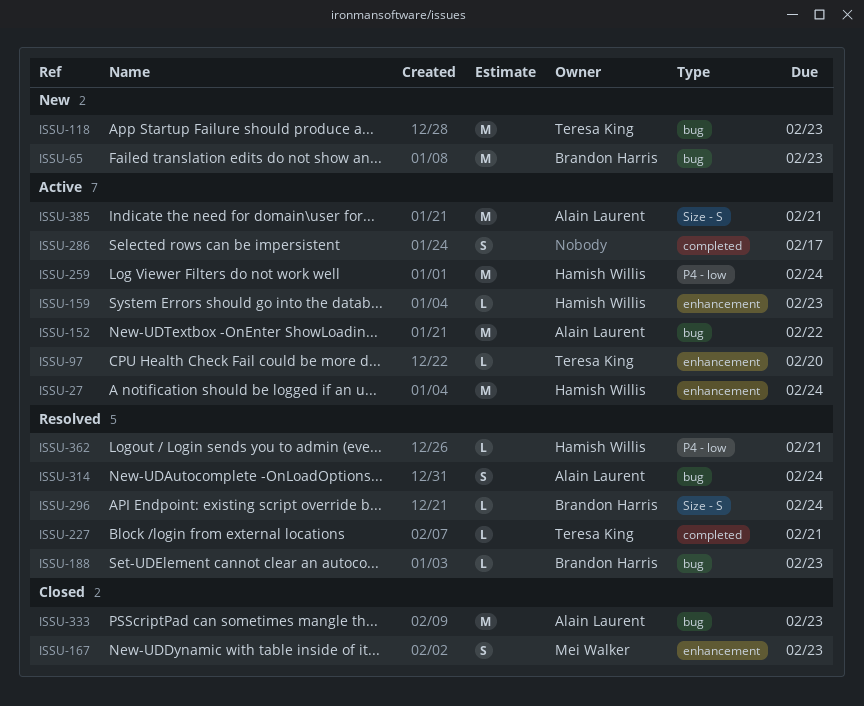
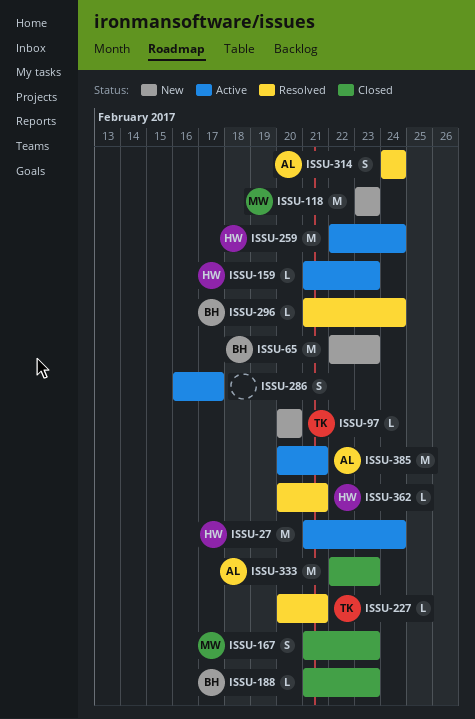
ISSU-97, status: Active -> New
ISSU-118, owner: Teresa King -> Mei Walker
ISSU-152: present -> none
ISSU-188, status: Resolved -> Closed

